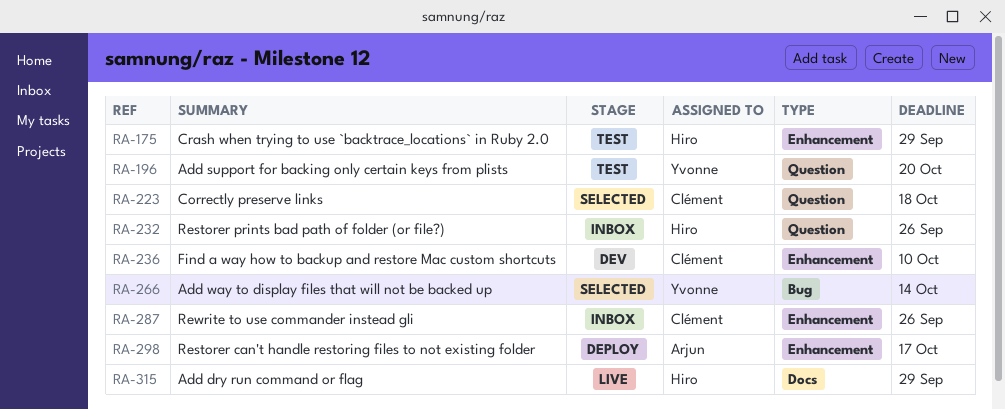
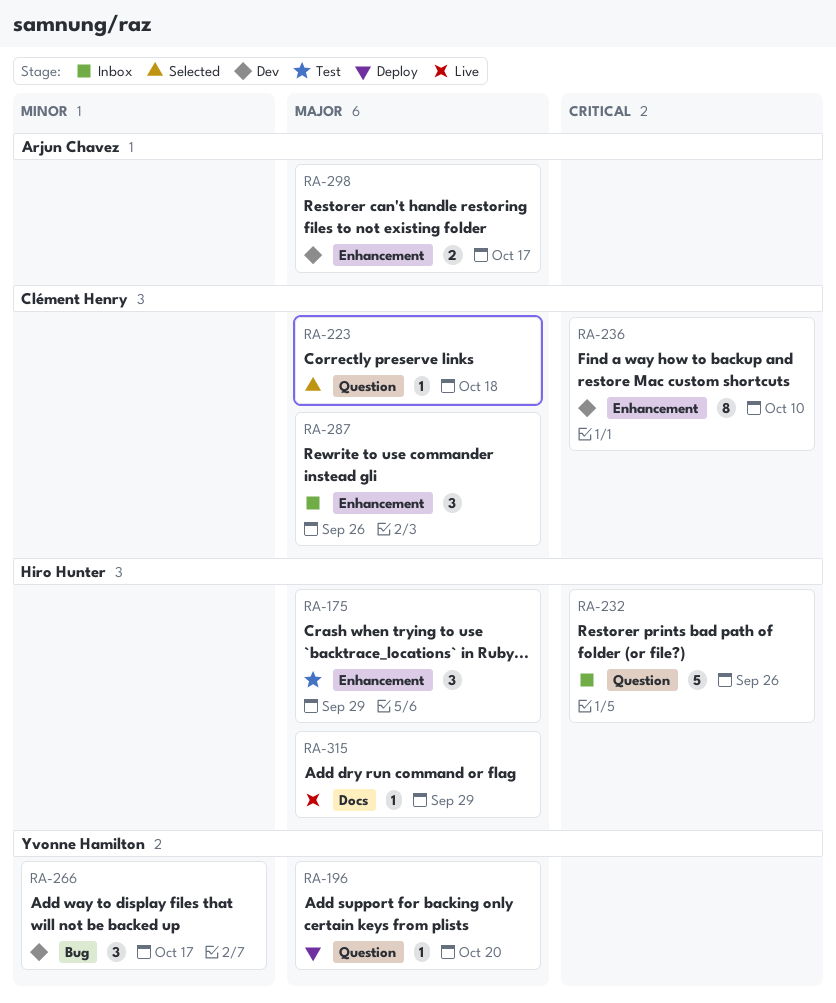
RA-196, status: Test -> Deploy
RA-266, status: Selected -> Dev
RA-266, due: Oct 14 -> Oct 17
RA-298, status: Deploy -> Dev

